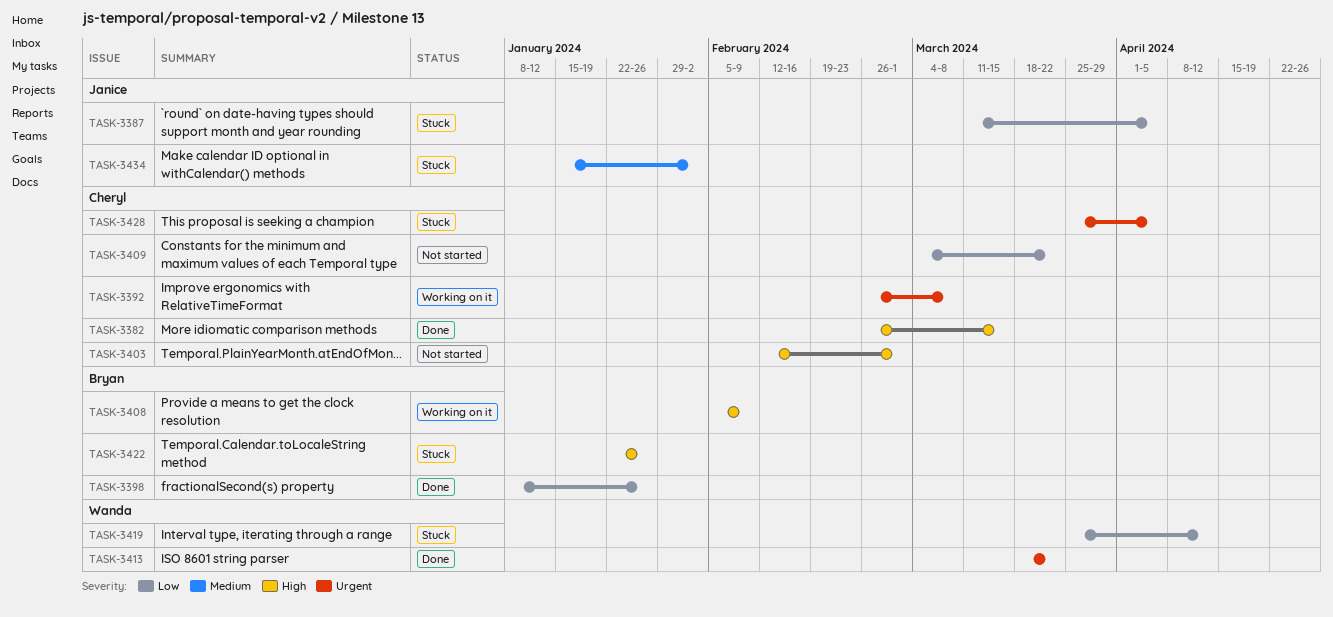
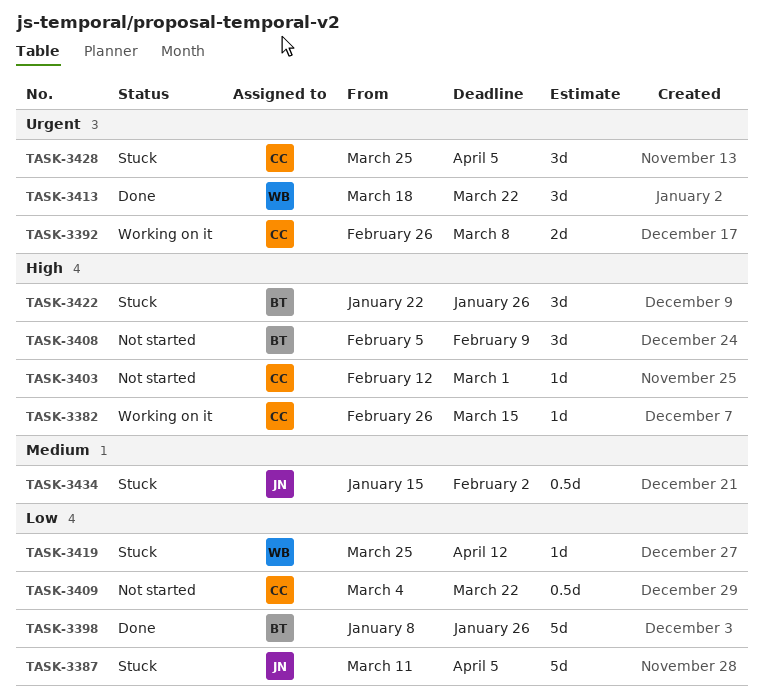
TASK-3382, status: Done -> Working on it
TASK-3408, status: Working on it -> Not started

